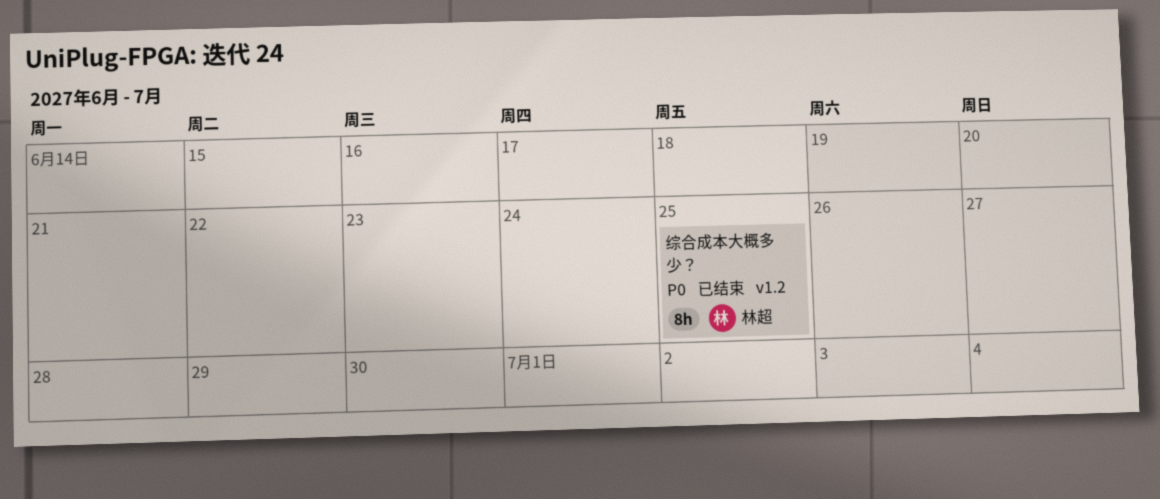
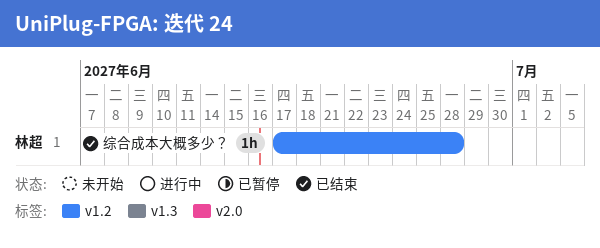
综合成本大概多少？, estimate: 8h -> 1h
综合成本大概多少？, due: Jun 25 -> Jun 28

